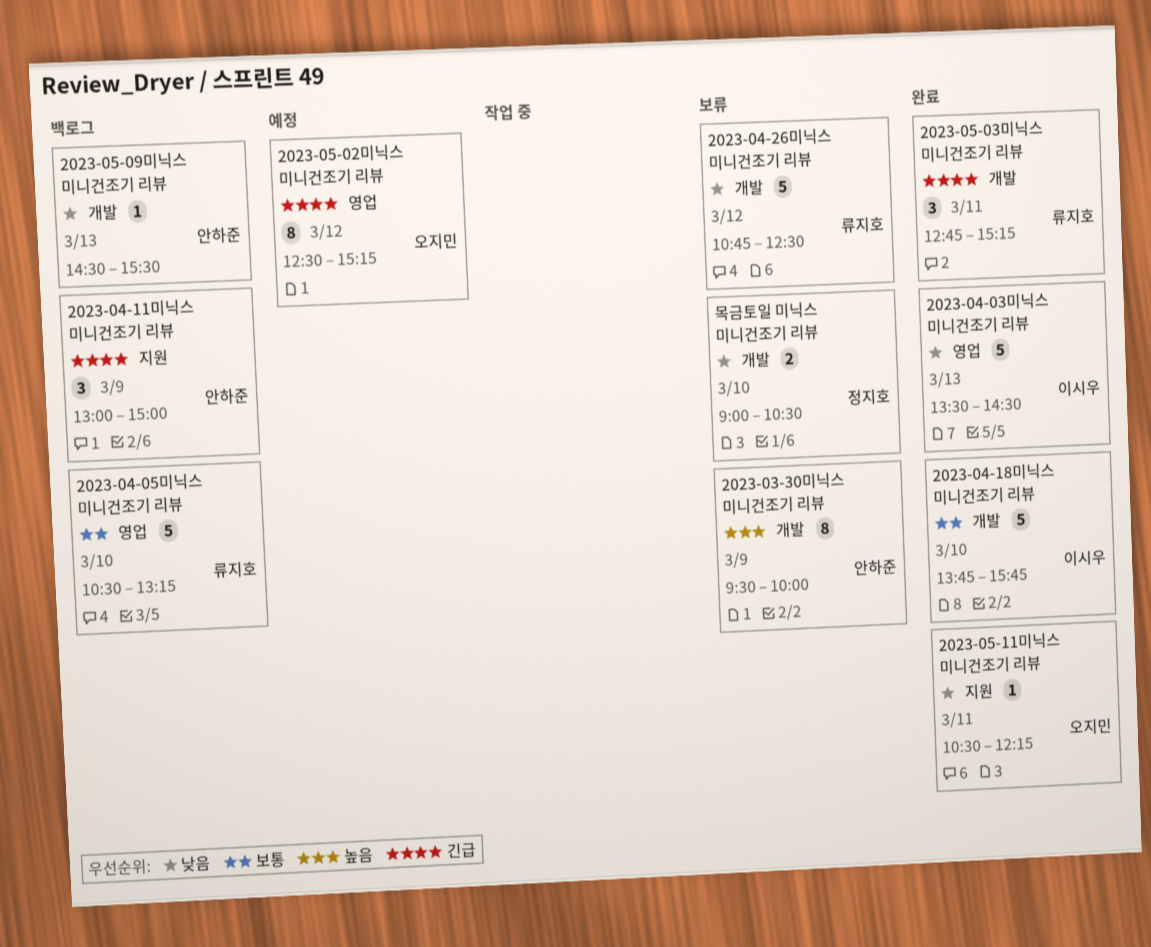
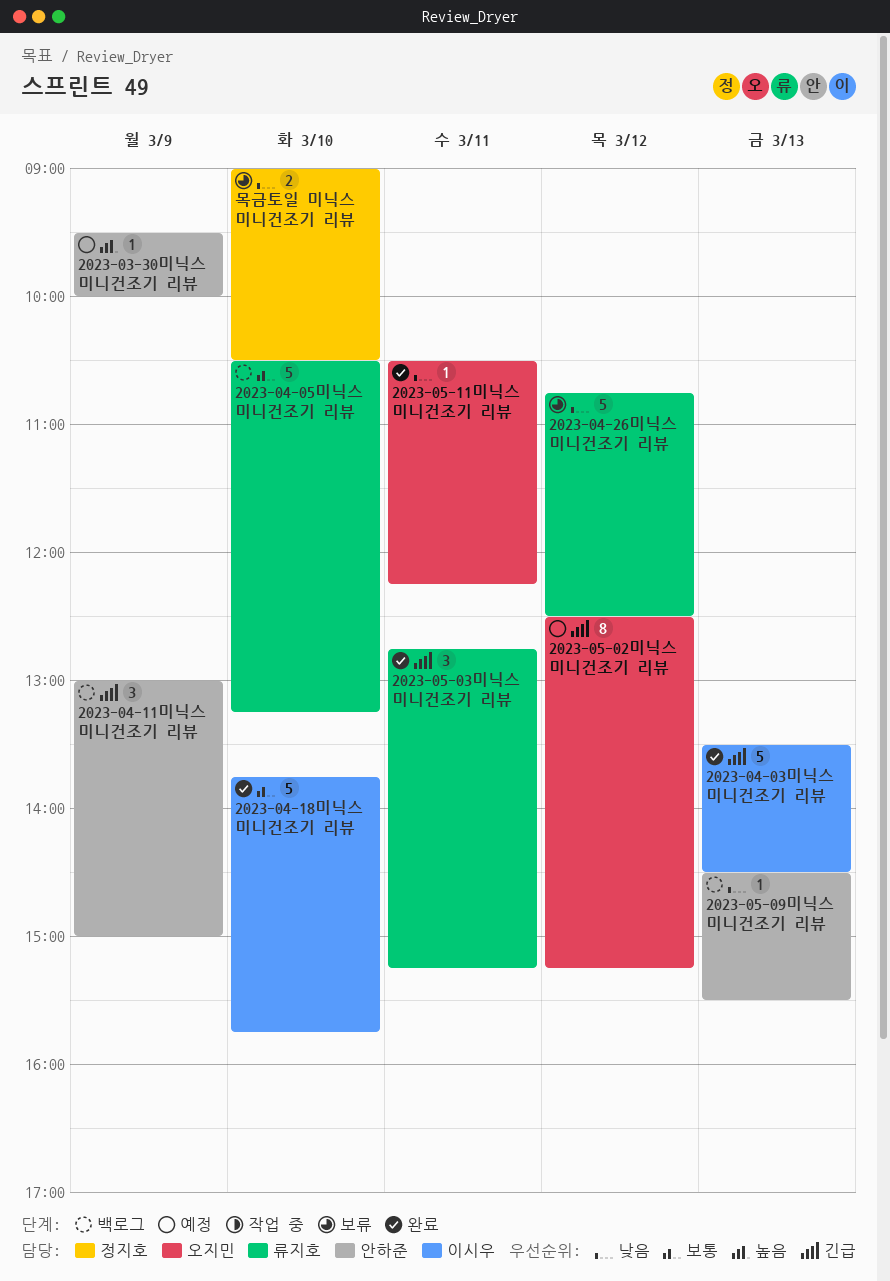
2023-03-30미닉스 미니건조기 리뷰, status: 보류 -> 예정
2023-03-30미닉스 미니건조기 리뷰, estimate: 8 -> 1
2023-04-03미닉스 미니건조기 리뷰, priority: 낮음 -> 긴급

